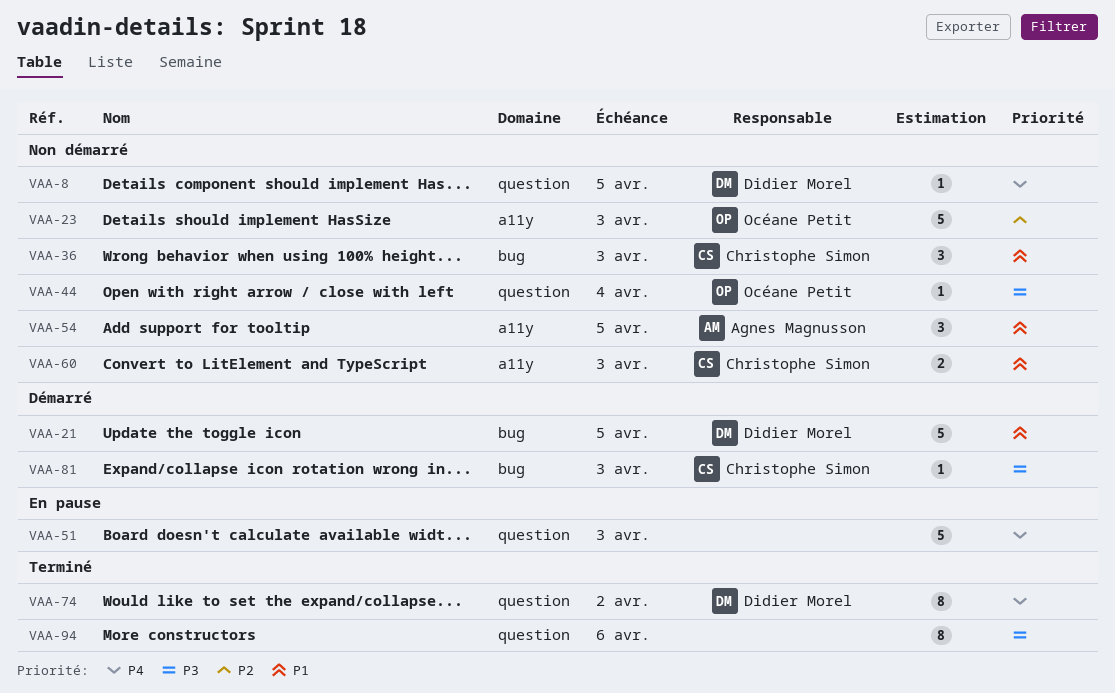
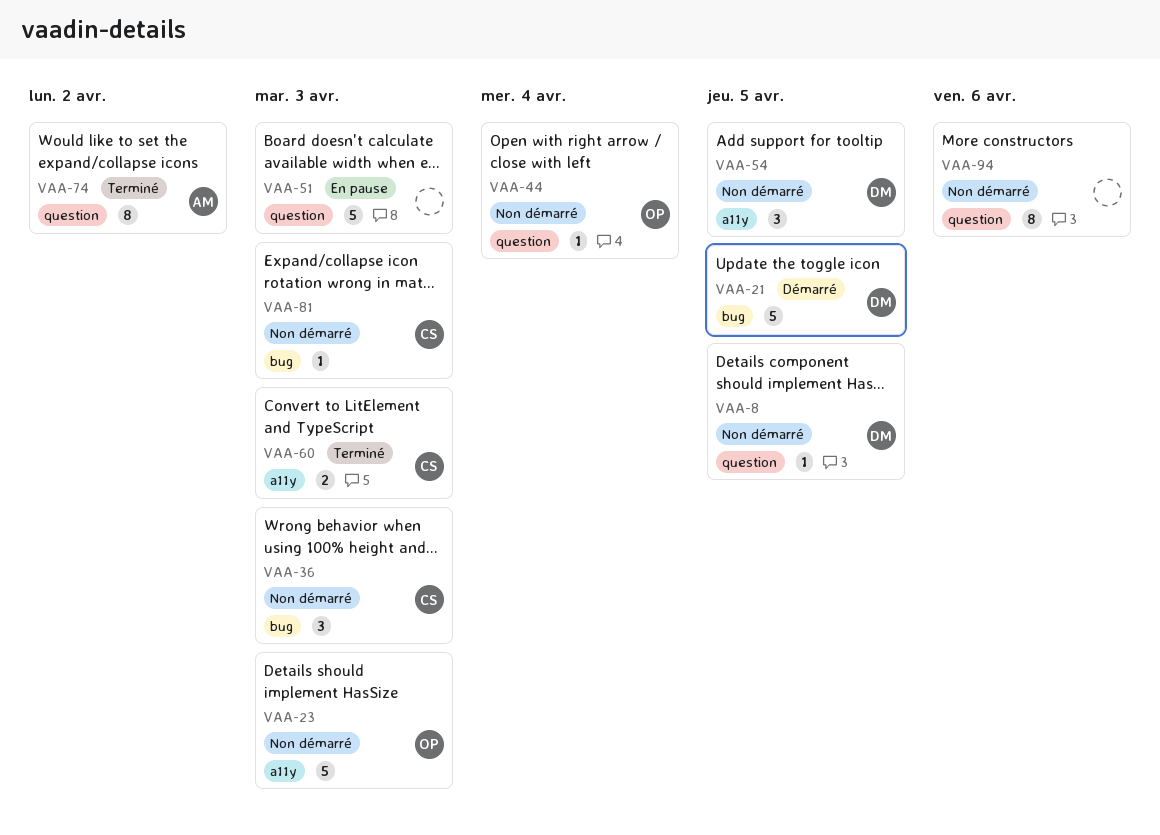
VAA-54, owner: Agnes Magnusson -> Didier Morel
VAA-60, status: Non démarré -> Terminé
VAA-74, owner: Didier Morel -> Agnes Magnusson
VAA-81, status: Démarré -> Non démarré
VAA-94, status: Terminé -> Non démarré

